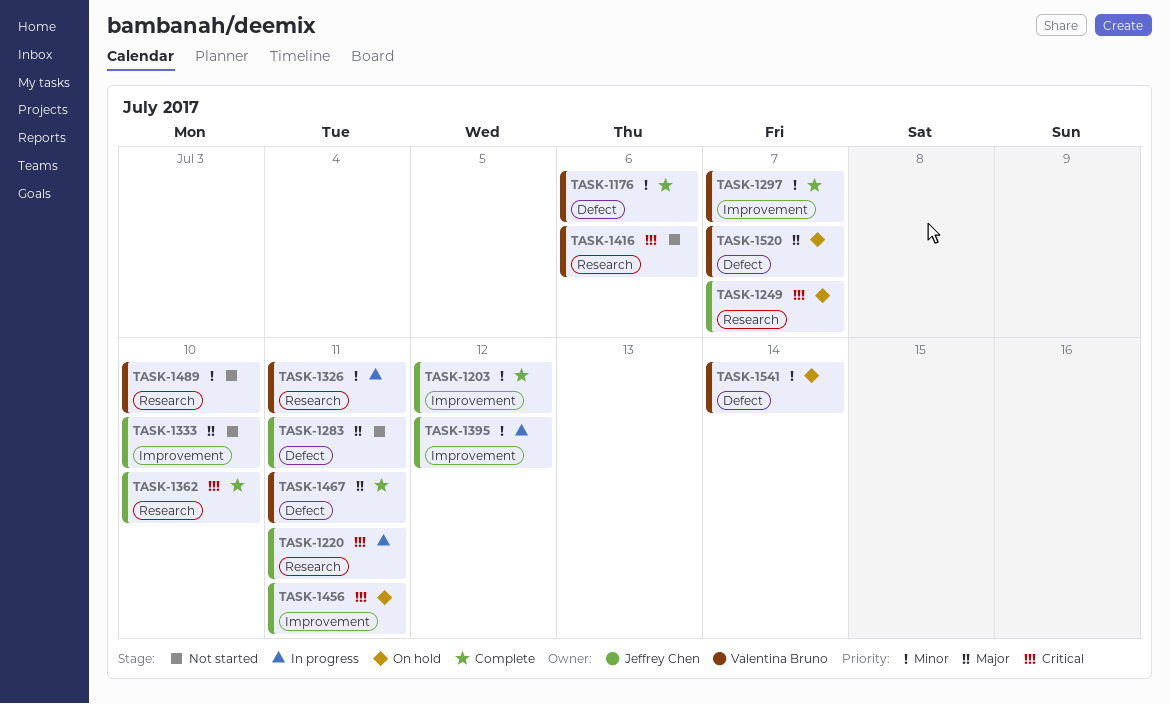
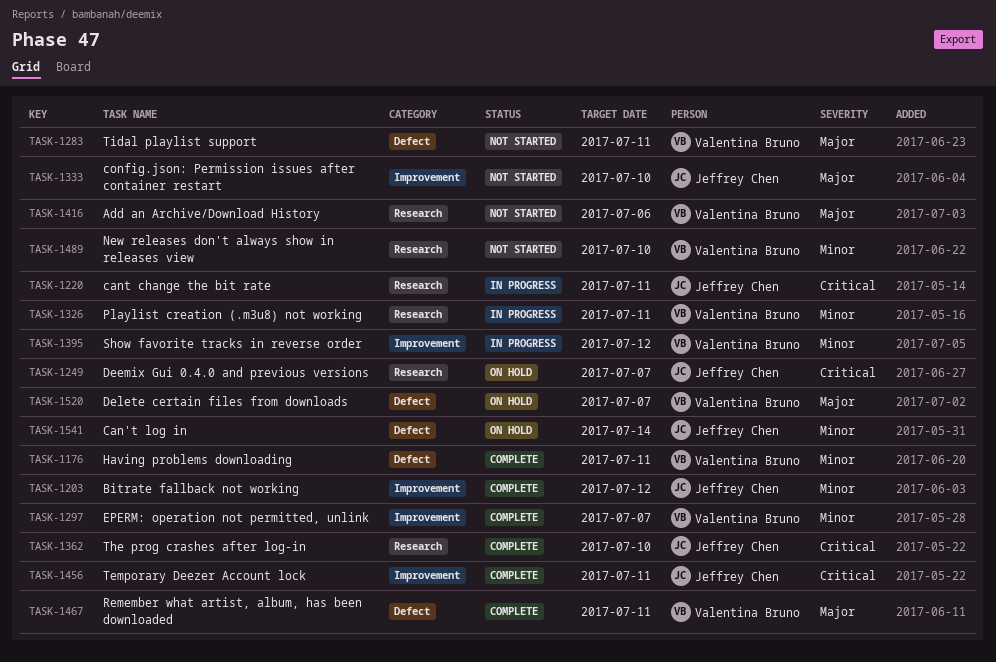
TASK-1176, due: Jul 6 -> Jul 11
TASK-1283, owner: Jeffrey Chen -> Valentina Bruno
TASK-1395, owner: Jeffrey Chen -> Valentina Bruno
TASK-1416, priority: Critical -> Major
TASK-1456, status: On hold -> Complete
TASK-1541, owner: Valentina Bruno -> Jeffrey Chen

